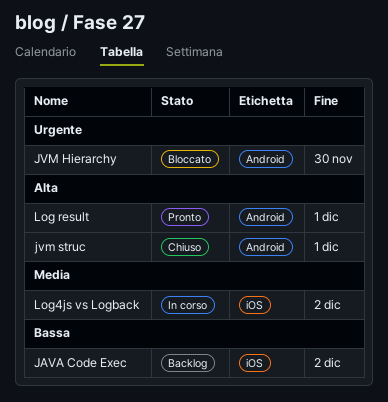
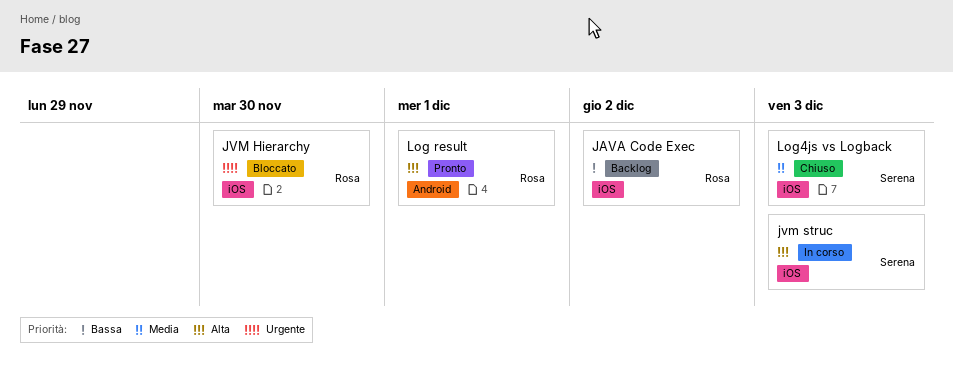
JVM Hierarchy, label: Android -> iOS
jvm struc, status: Chiuso -> In corso
jvm struc, label: Android -> iOS
jvm struc, due: Dec 1 -> Dec 3
Log4js vs Logback, status: In corso -> Chiuso
Log4js vs Logback, due: Dec 2 -> Dec 3

